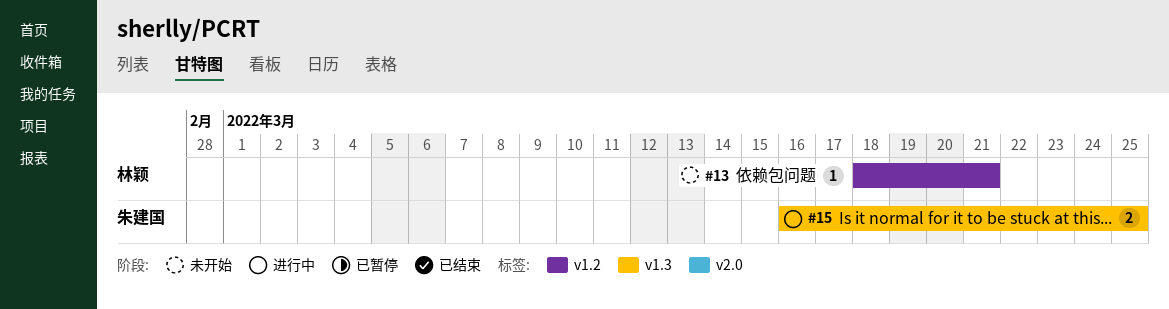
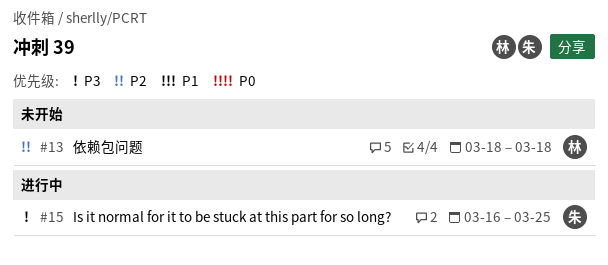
#13, due: Mar 21 -> Mar 18

